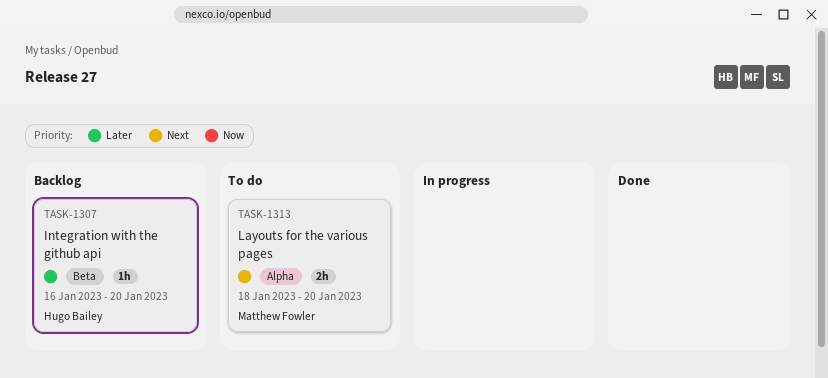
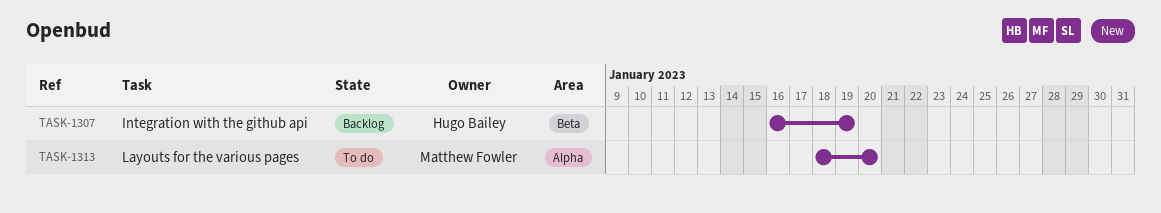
TASK-1307, due: Jan 20 -> Jan 19

